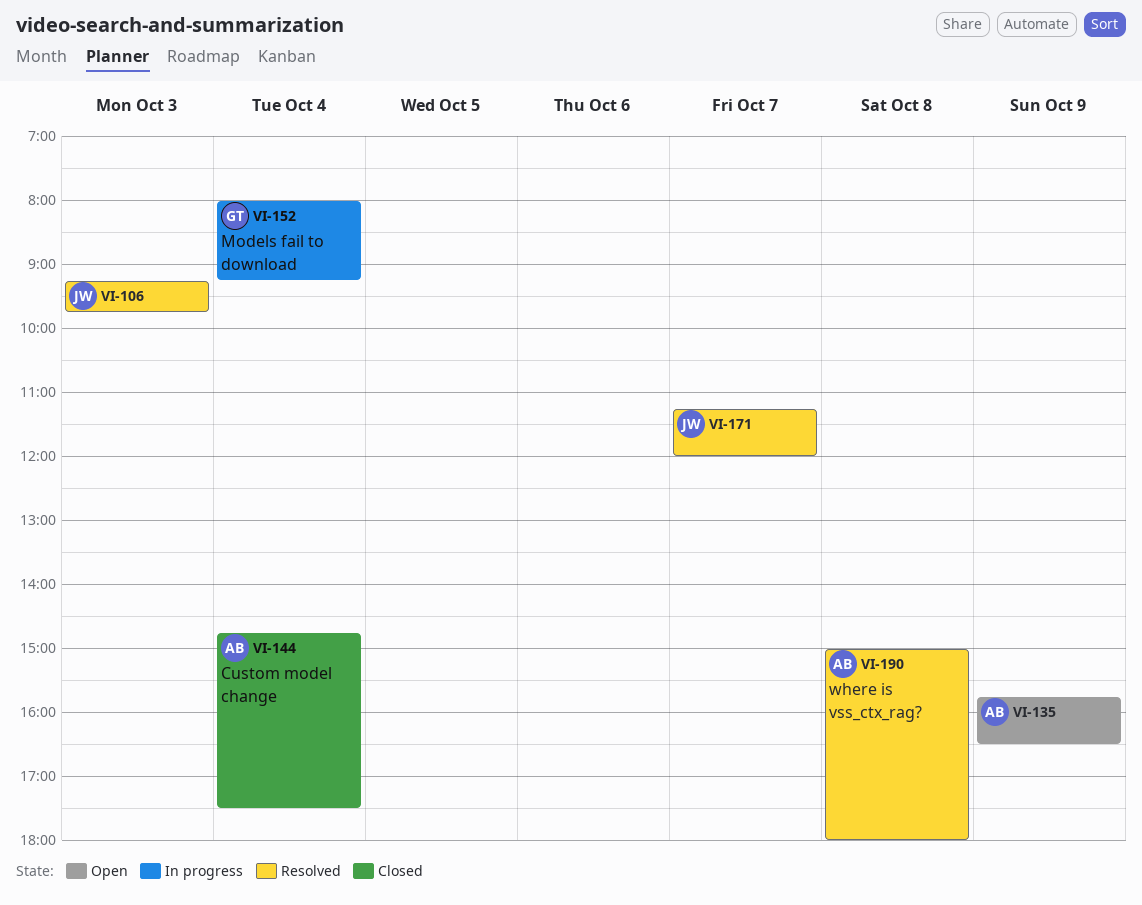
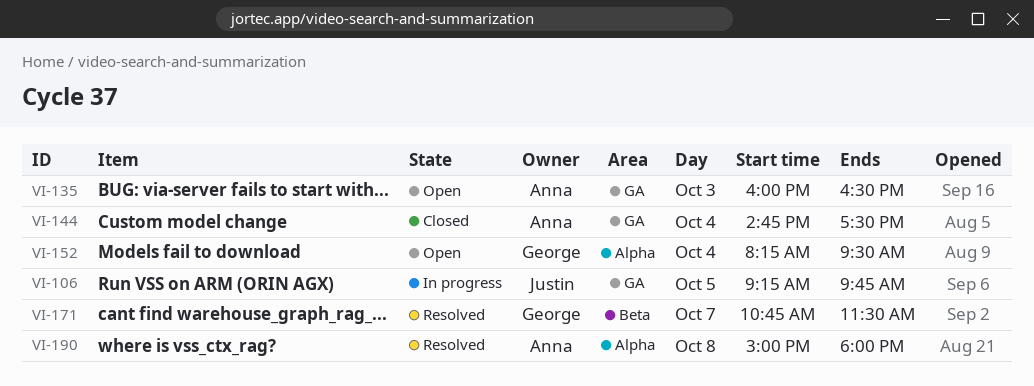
VI-106, status: Resolved -> In progress
VI-106, day: Oct 3 -> Oct 5
VI-135, day: Oct 9 -> Oct 3
VI-135, begins: 15:45 -> 16:00
VI-152, status: In progress -> Open
VI-152, begins: 08:00 -> 08:15
VI-152, ends: 09:15 -> 09:30
VI-171, owner: Justin -> George
VI-171, begins: 11:15 -> 10:45
VI-171, ends: 12:00 -> 11:30

